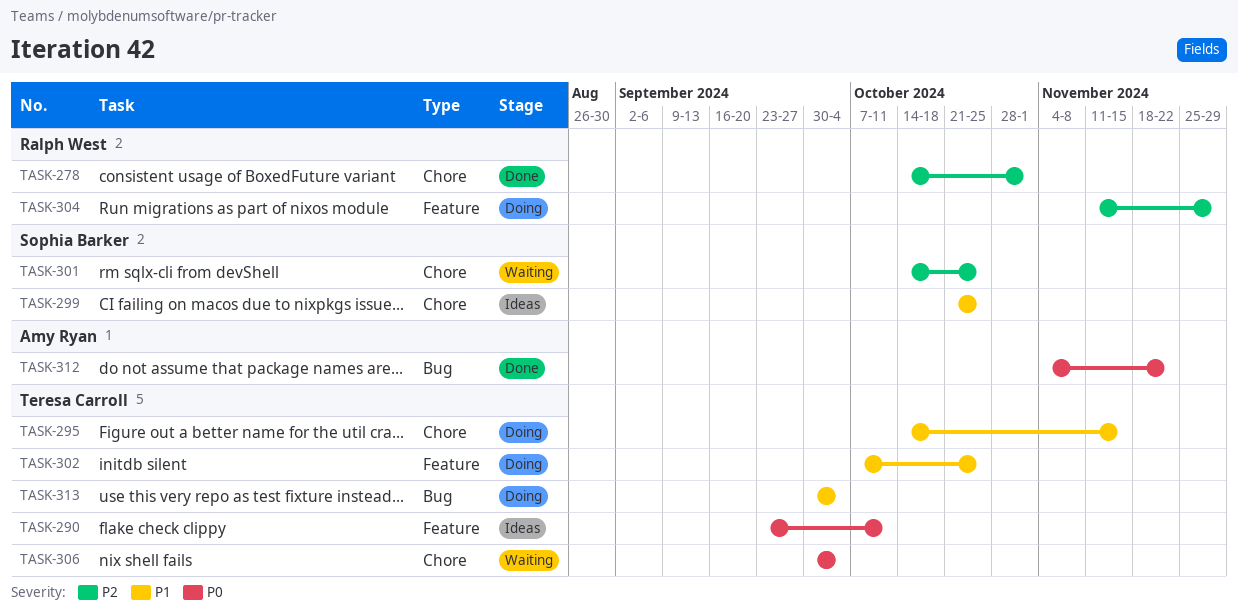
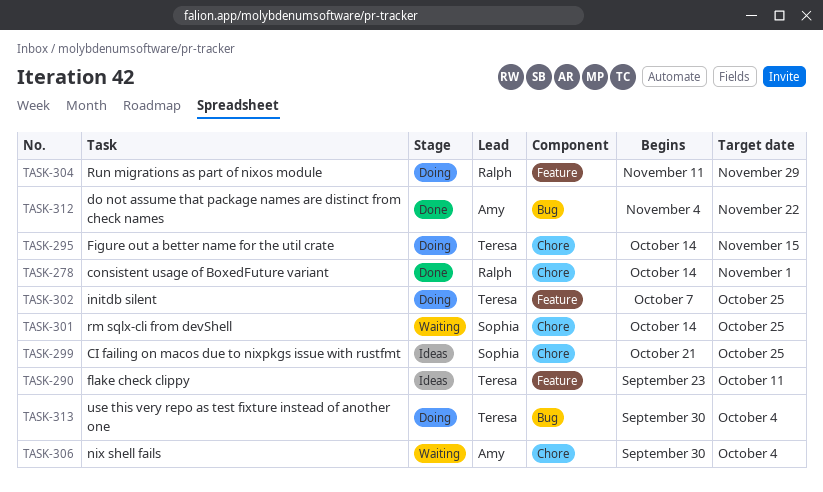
TASK-306, owner: Teresa Carroll -> Amy Ryan

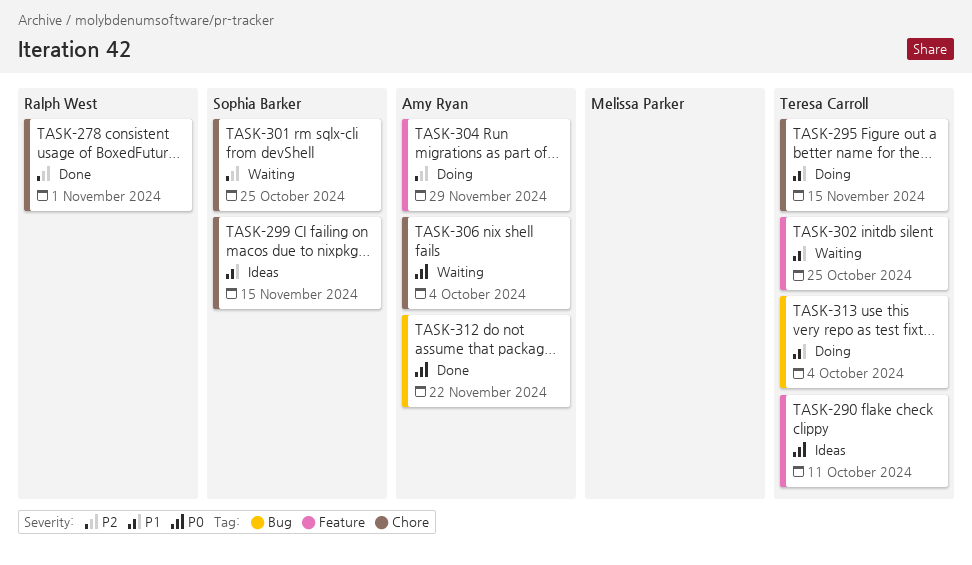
TASK-299, due: Oct 25 -> Nov 15
TASK-302, status: Doing -> Waiting
TASK-304, owner: Ralph West -> Amy Ryan

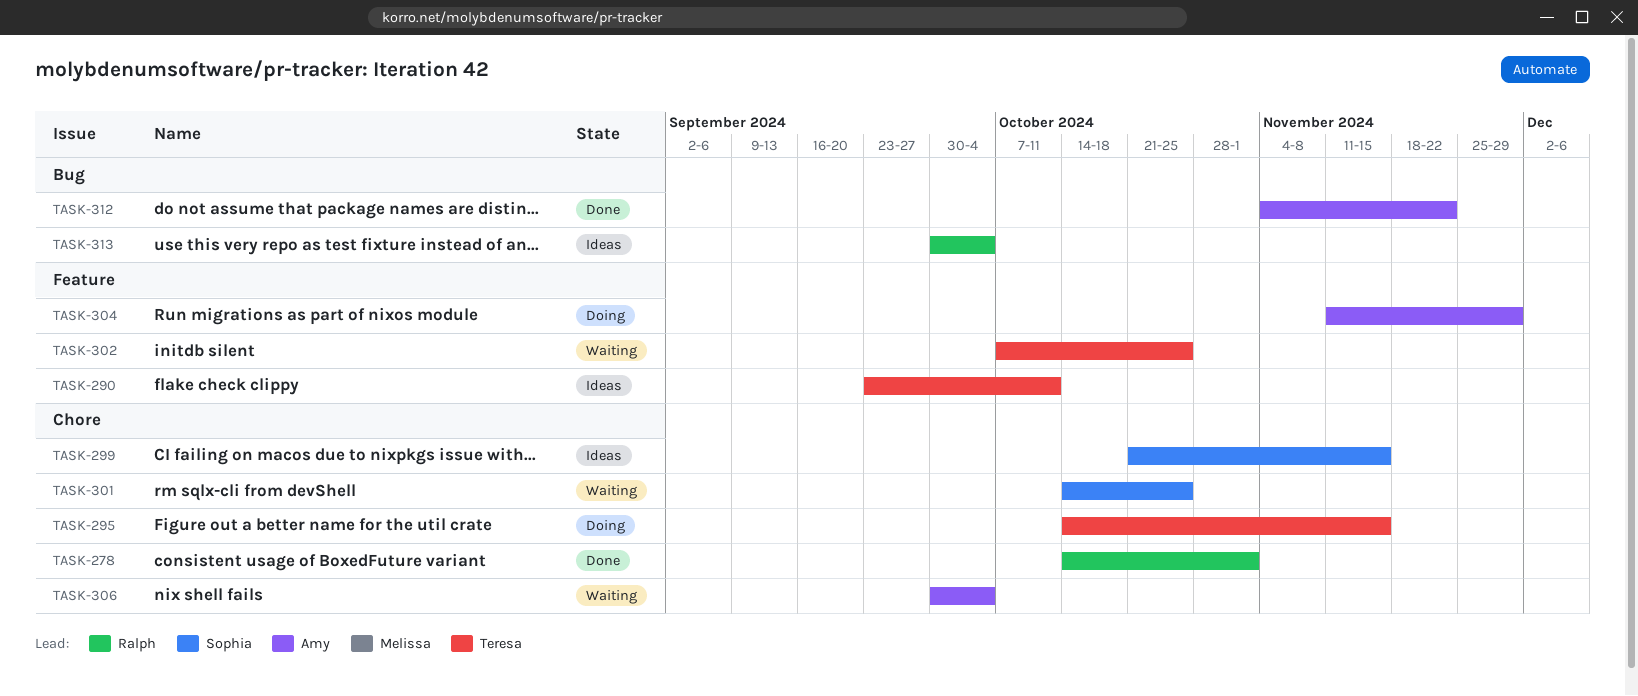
TASK-313, status: Doing -> Ideas
TASK-313, owner: Teresa Carroll -> Ralph West

